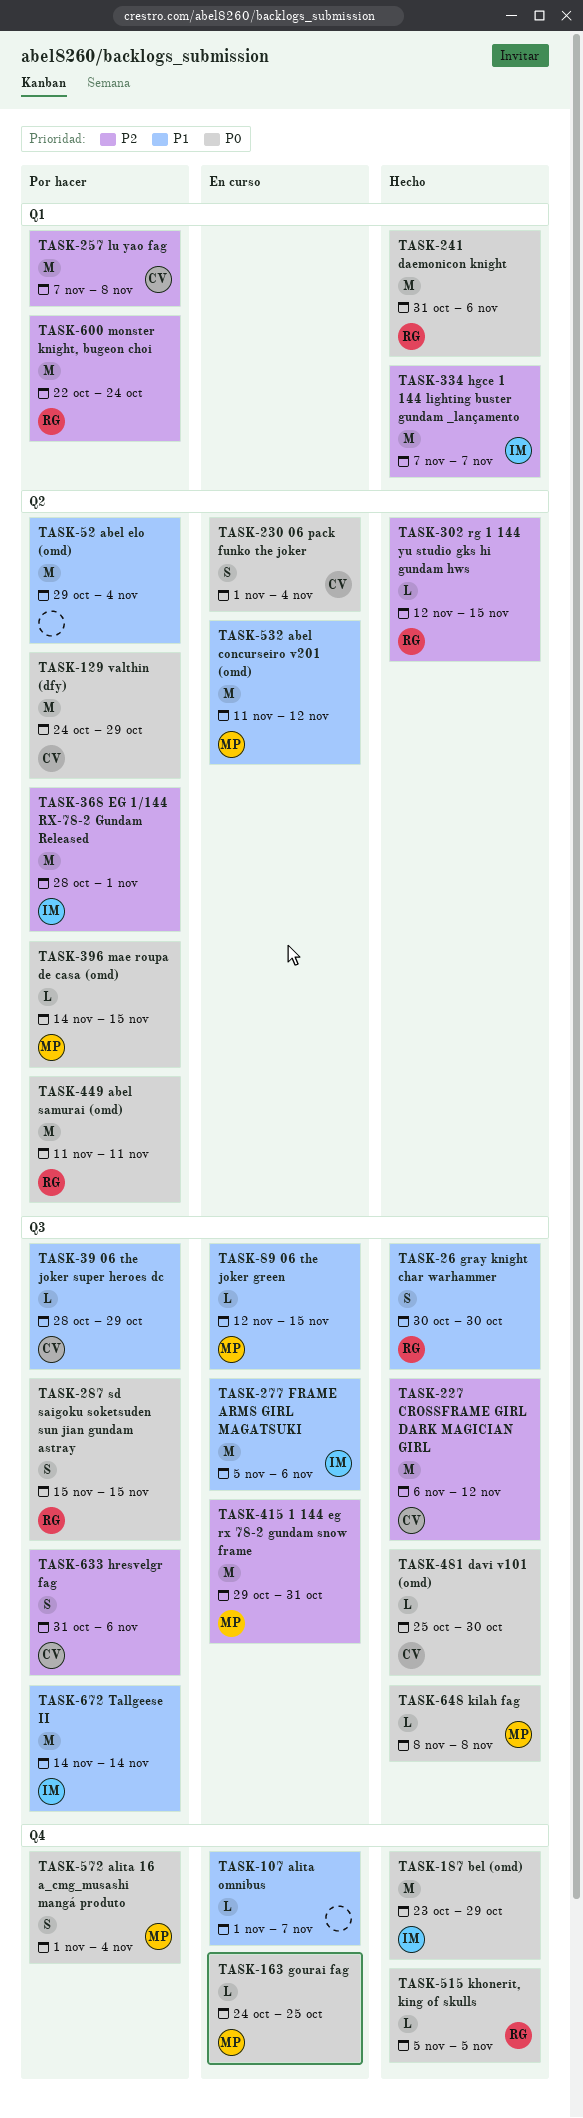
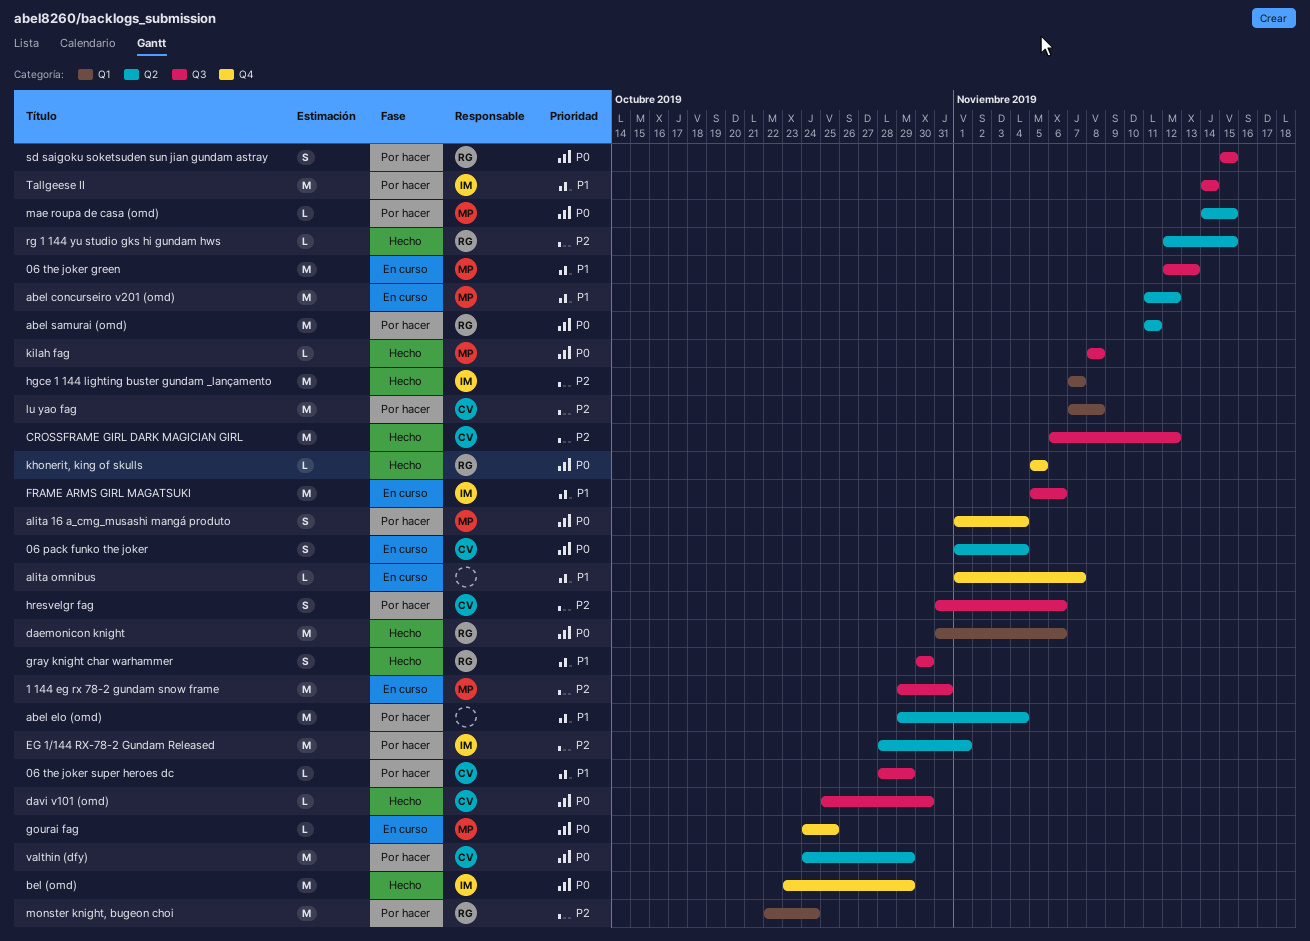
06 the joker green, estimate: L -> M
06 the joker green, due: Nov 15 -> Nov 13

